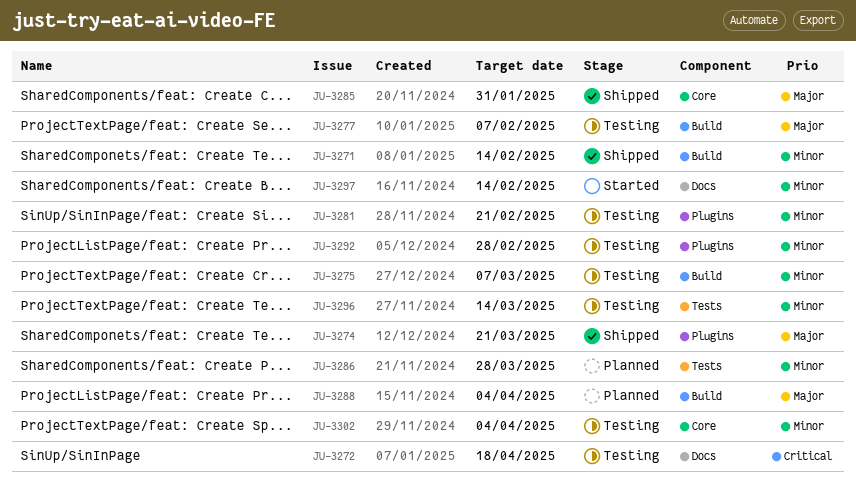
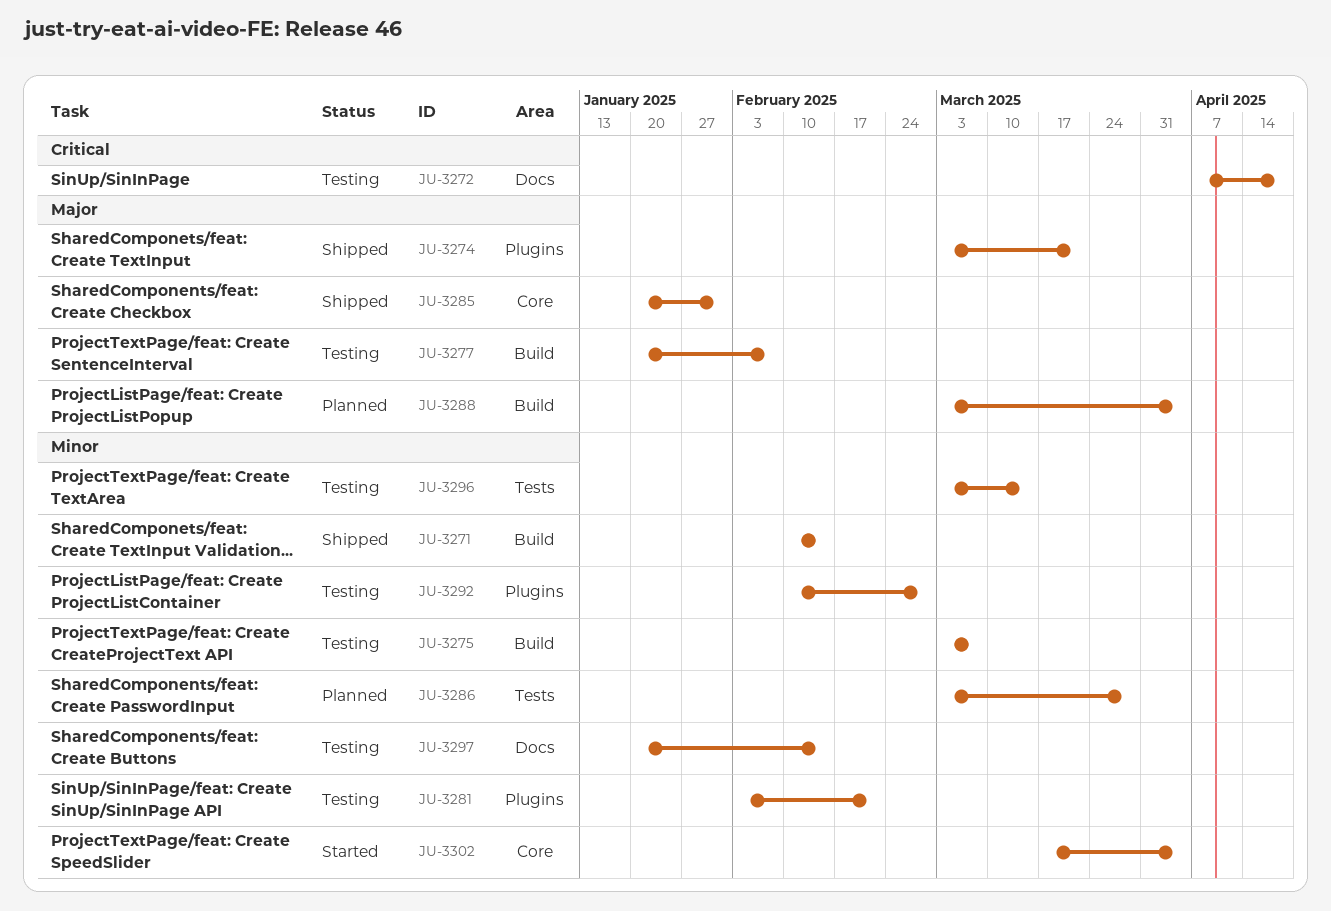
JU-3297, status: Started -> Testing
JU-3302, status: Testing -> Started

